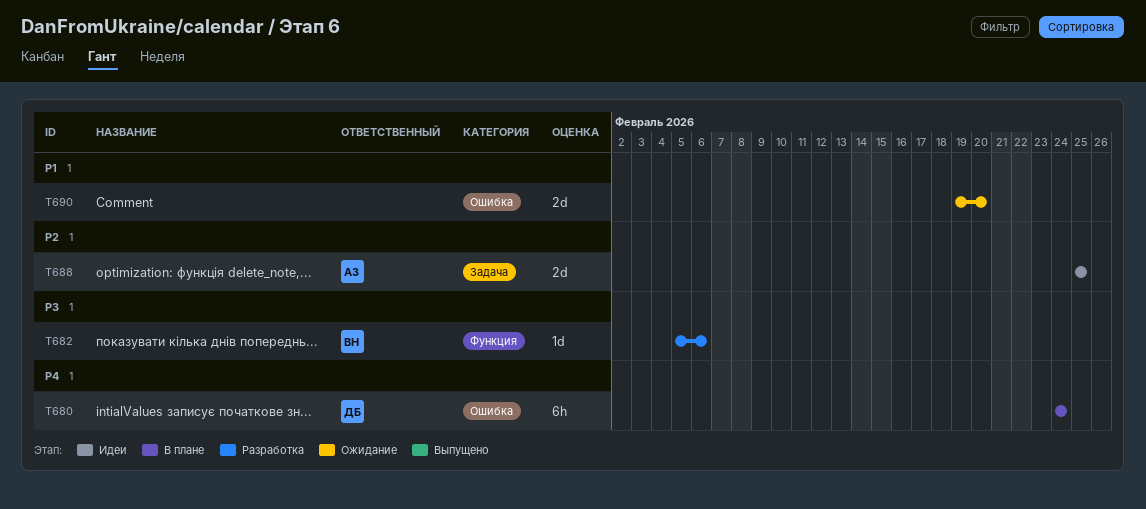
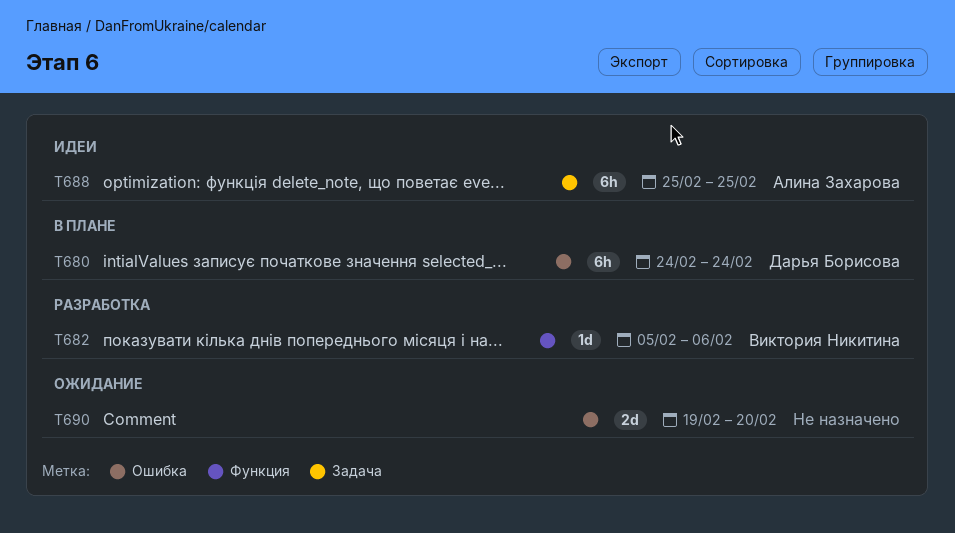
T688, estimate: 2d -> 6h

